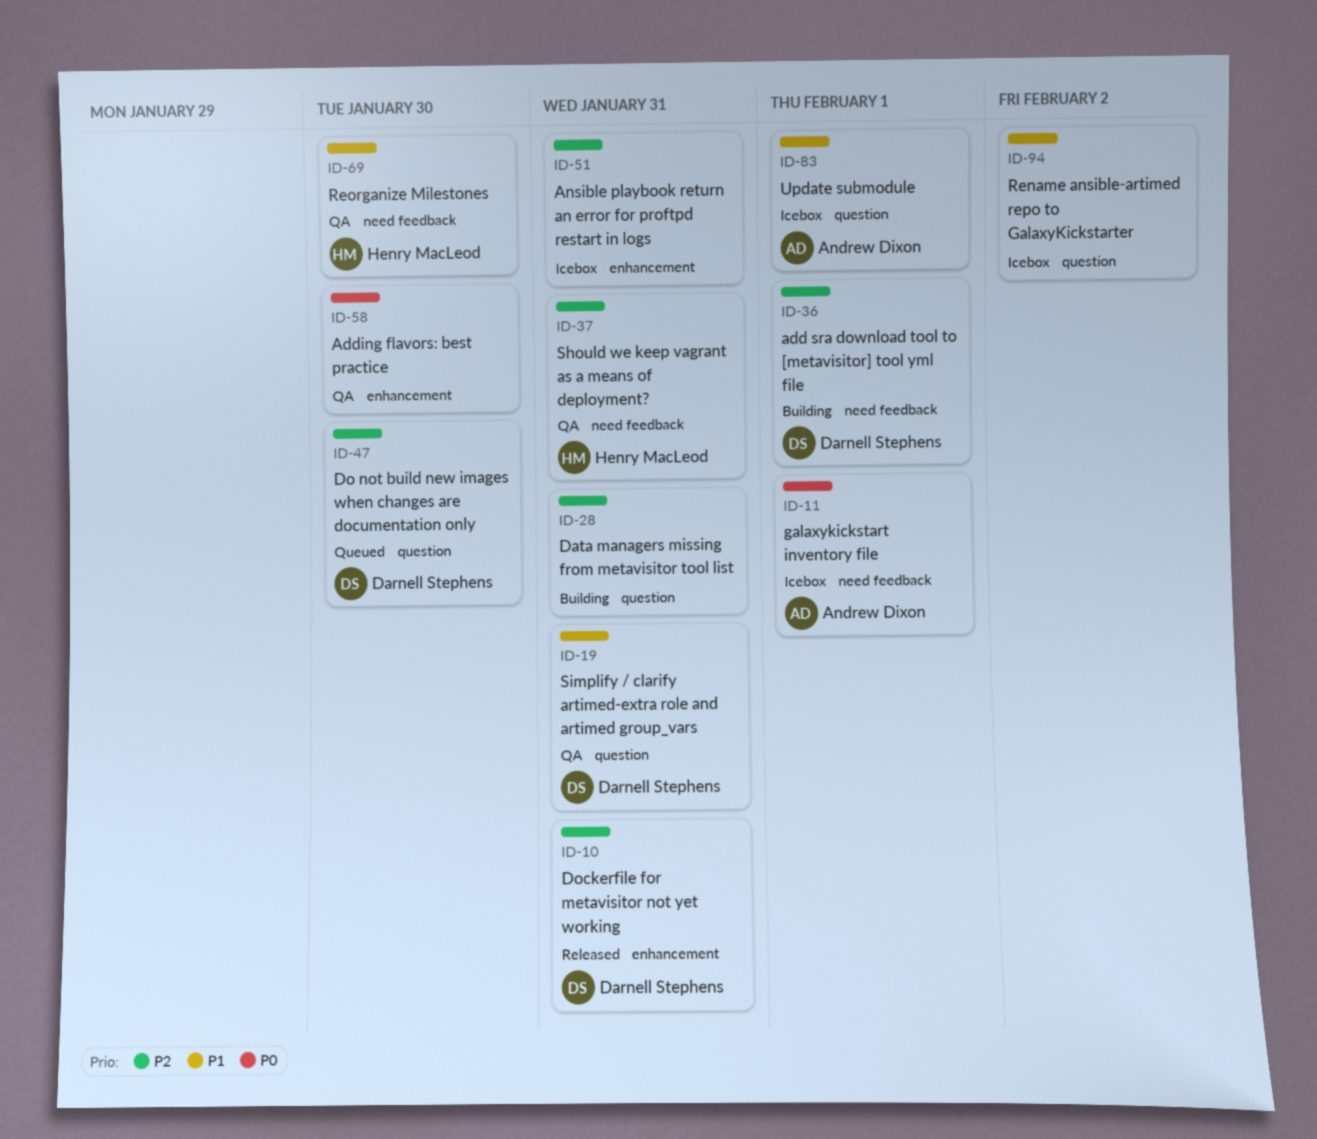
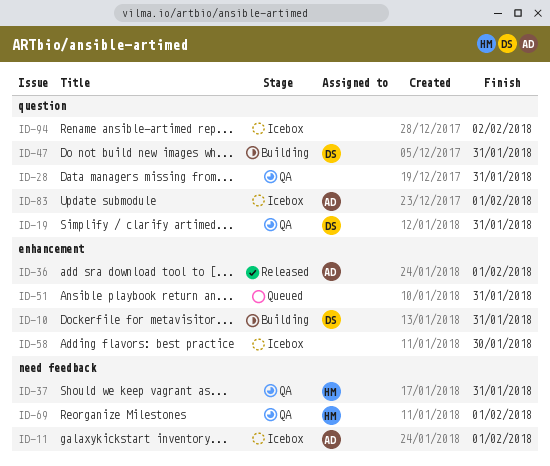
ID-10, status: Released -> Building
ID-28, status: Building -> QA
ID-36, status: Building -> Released
ID-36, owner: Darnell Stephens -> Andrew Dixon
ID-36, label: need feedback -> enhancement
ID-47, status: Queued -> Building
ID-47, due: Jan 30 -> Jan 31
ID-51, status: Icebox -> Queued
ID-58, status: QA -> Icebox
ID-69, due: Jan 30 -> Feb 1

